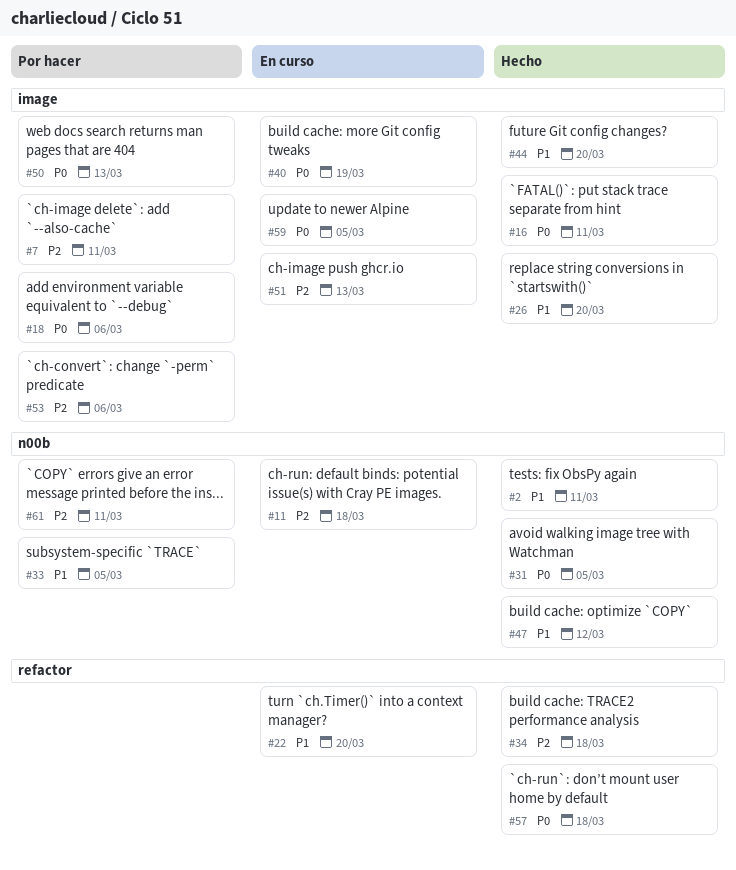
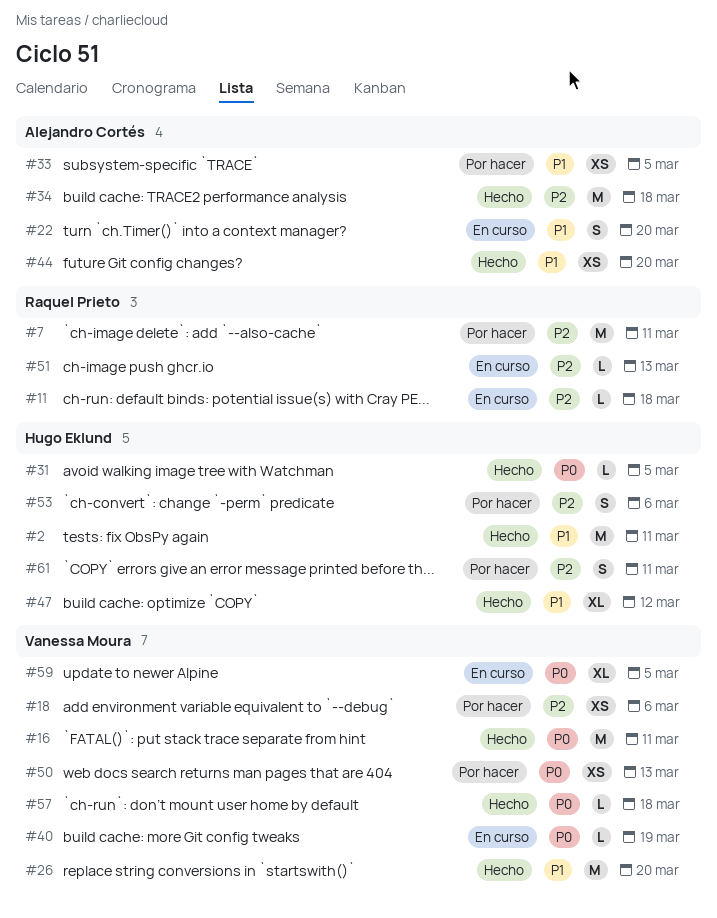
#18, priority: P0 -> P2

